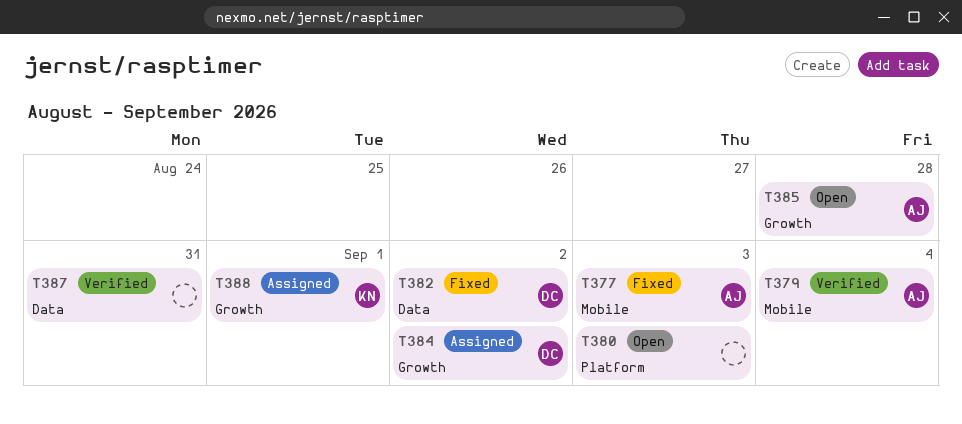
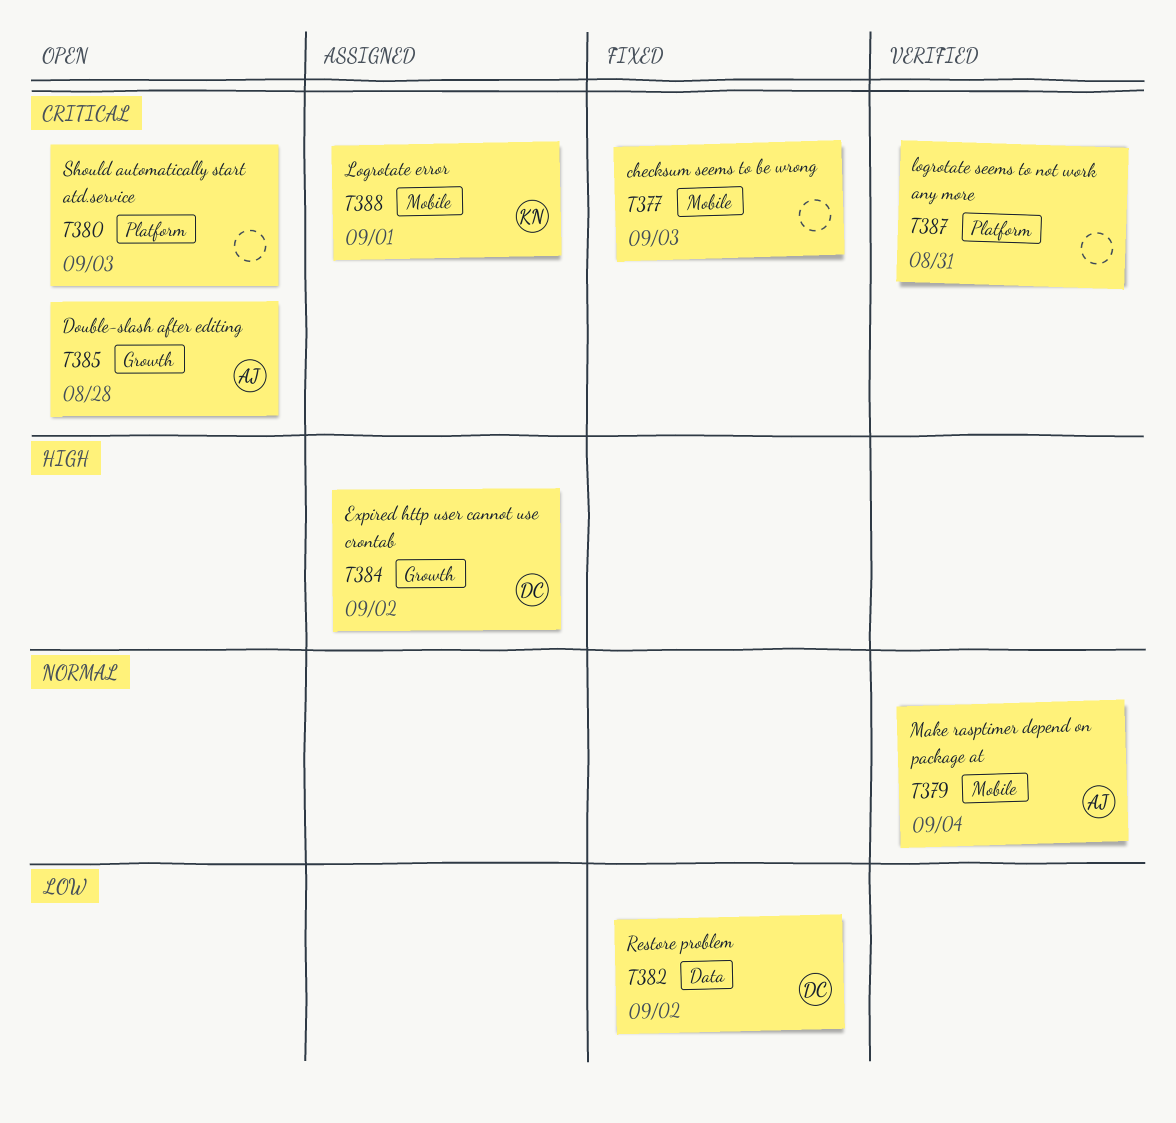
T377, owner: AJ -> none
T387, label: Data -> Platform
T388, label: Growth -> Mobile

